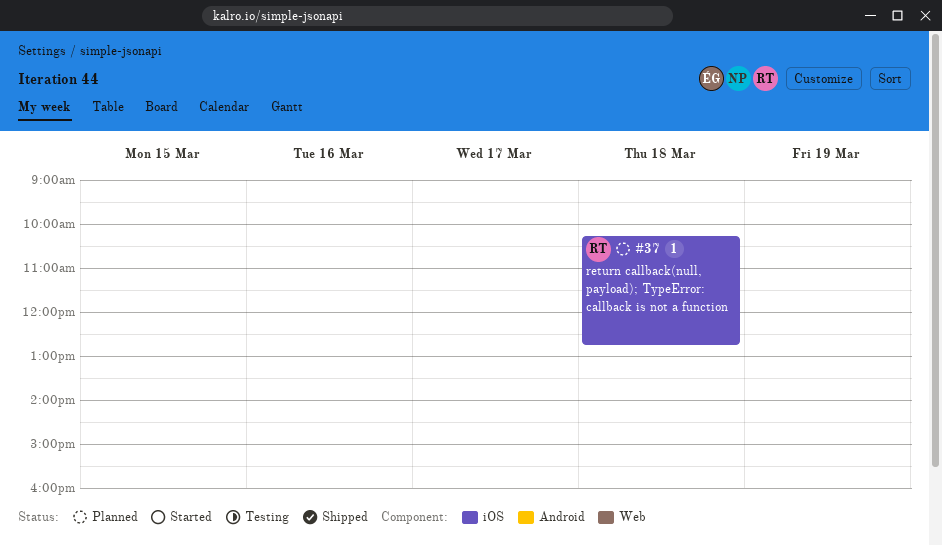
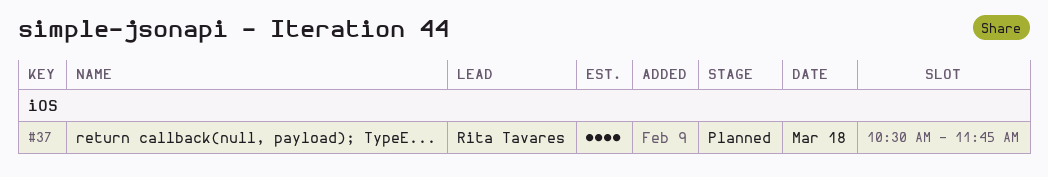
#37, estimate: 1 -> 4
#37, begins: 10:15 -> 10:30
#37, ends: 12:45 -> 11:45

